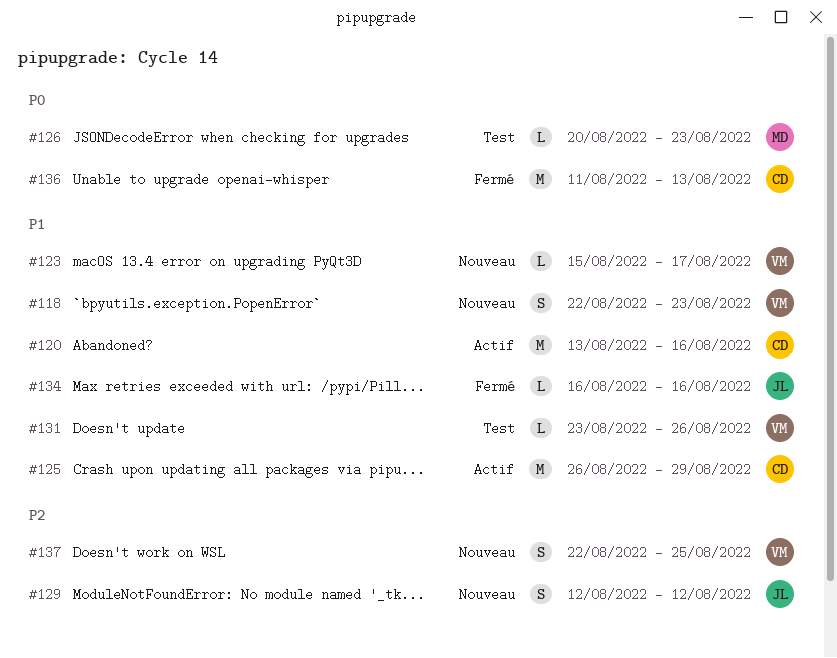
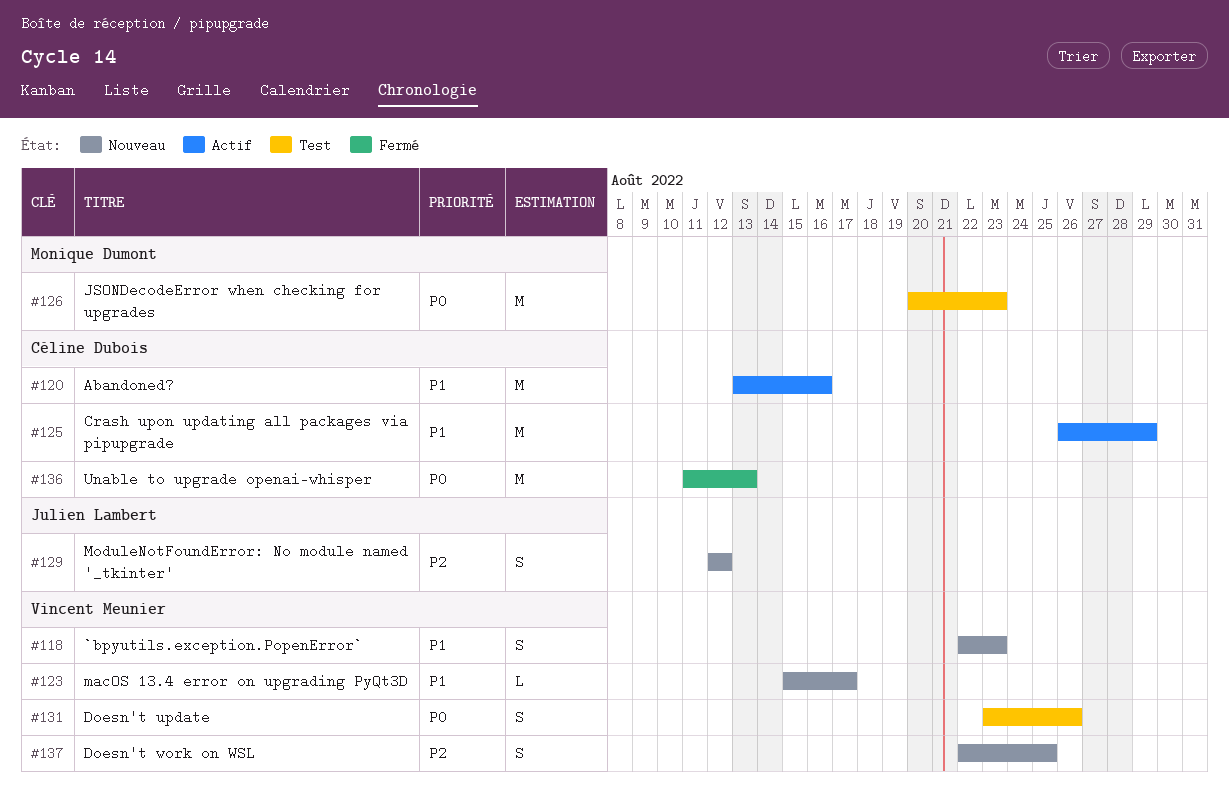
#126, estimate: L -> M
#131, priority: P1 -> P0
#131, estimate: L -> S
#134: present -> none

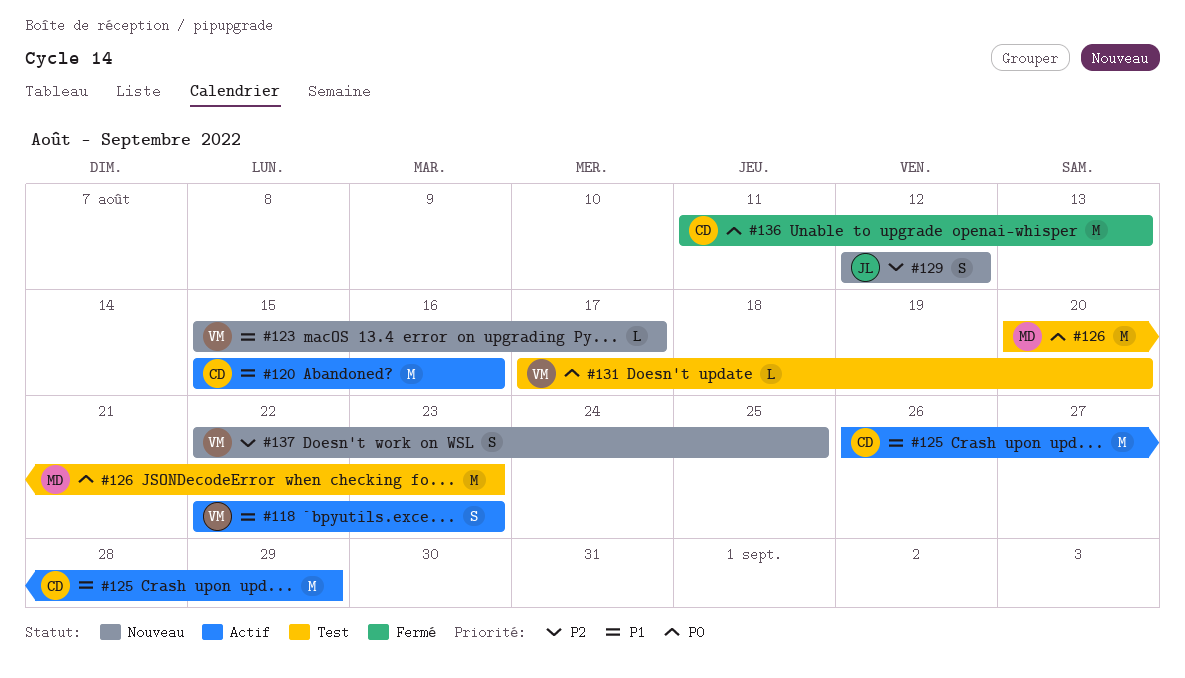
#118, status: Nouveau -> Actif
#120, start: Aug 13 -> Aug 15
#131, estimate: S -> L
#131, start: Aug 23 -> Aug 17
#131, due: Aug 26 -> Aug 20

